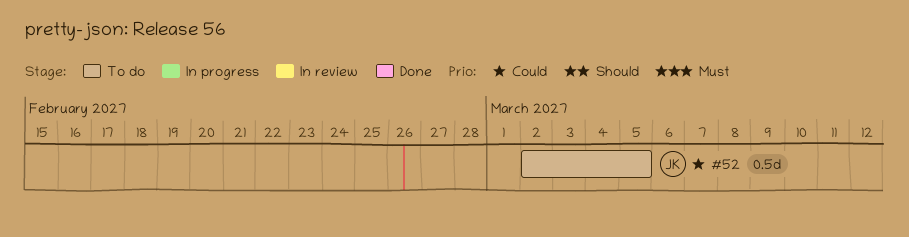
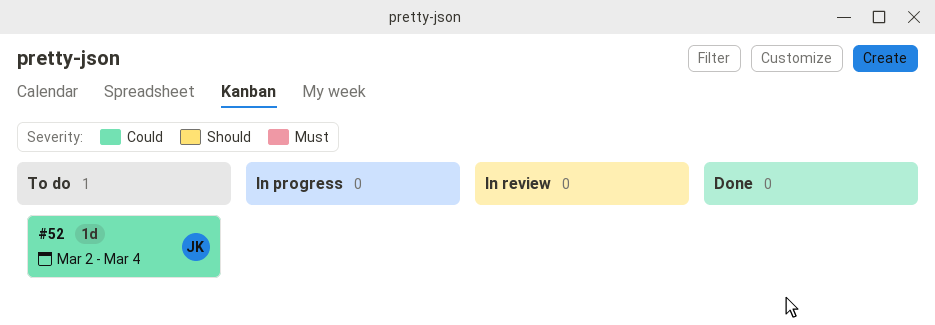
#52, estimate: 0.5d -> 1d
#52, due: Mar 5 -> Mar 4

